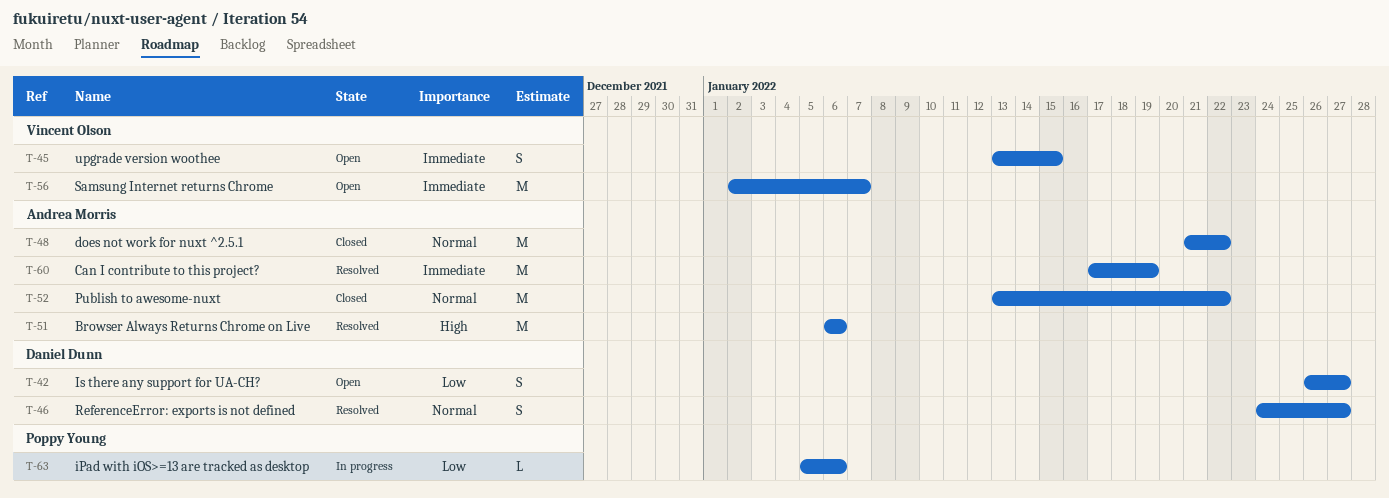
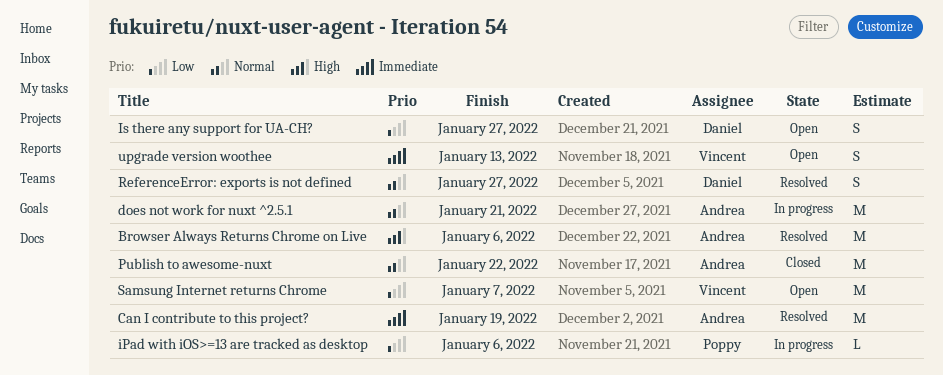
does not work for nuxt ^2.5.1, status: Closed -> In progress
does not work for nuxt ^2.5.1, due: Jan 22 -> Jan 21
Samsung Internet returns Chrome, priority: Immediate -> Low
upgrade version woothee, due: Jan 15 -> Jan 13

